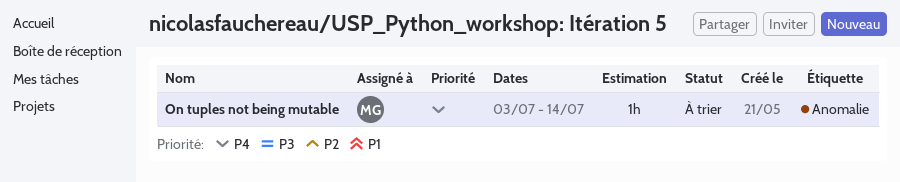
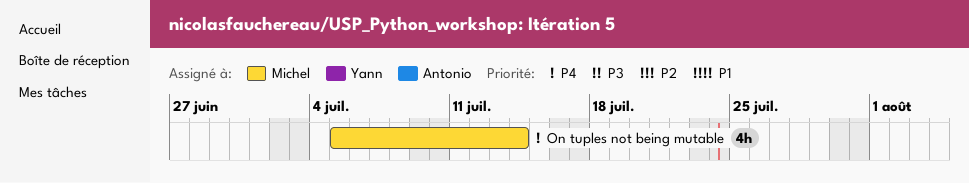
On tuples not being mutable, estimate: 1h -> 4h
On tuples not being mutable, start: Jul 3 -> Jul 5

